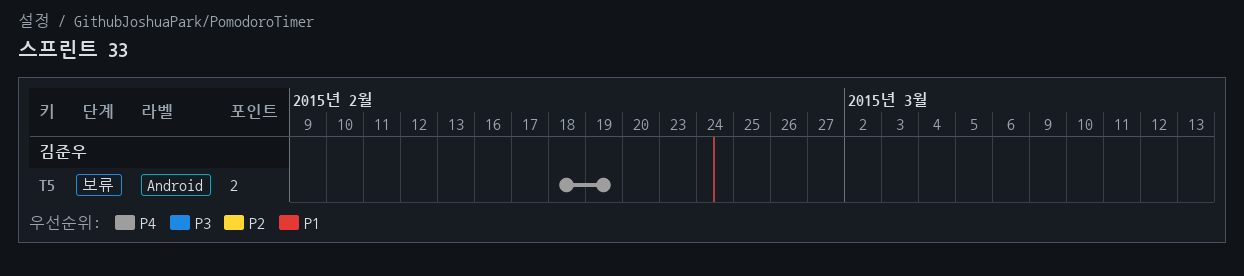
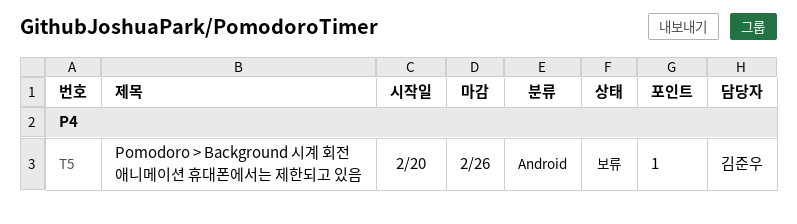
T5, estimate: 2 -> 1
T5, start: Feb 18 -> Feb 20
T5, due: Feb 19 -> Feb 26

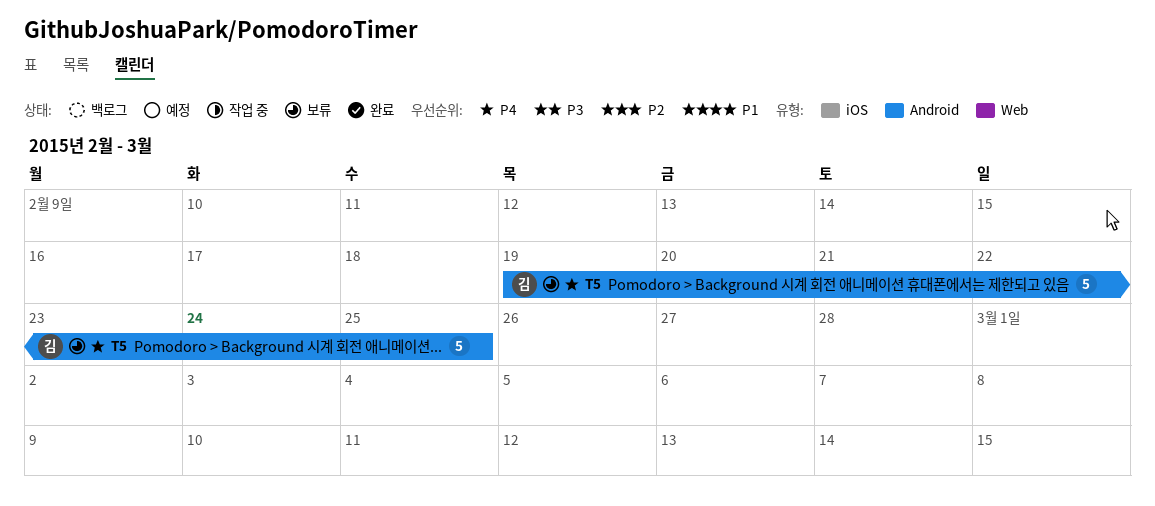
T5, estimate: 1 -> 5
T5, start: Feb 20 -> Feb 19
T5, due: Feb 26 -> Feb 25

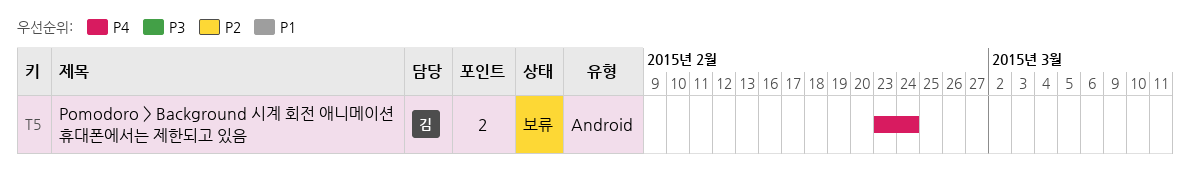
T5, estimate: 5 -> 2
T5, start: Feb 19 -> Feb 23
T5, due: Feb 25 -> Feb 24

